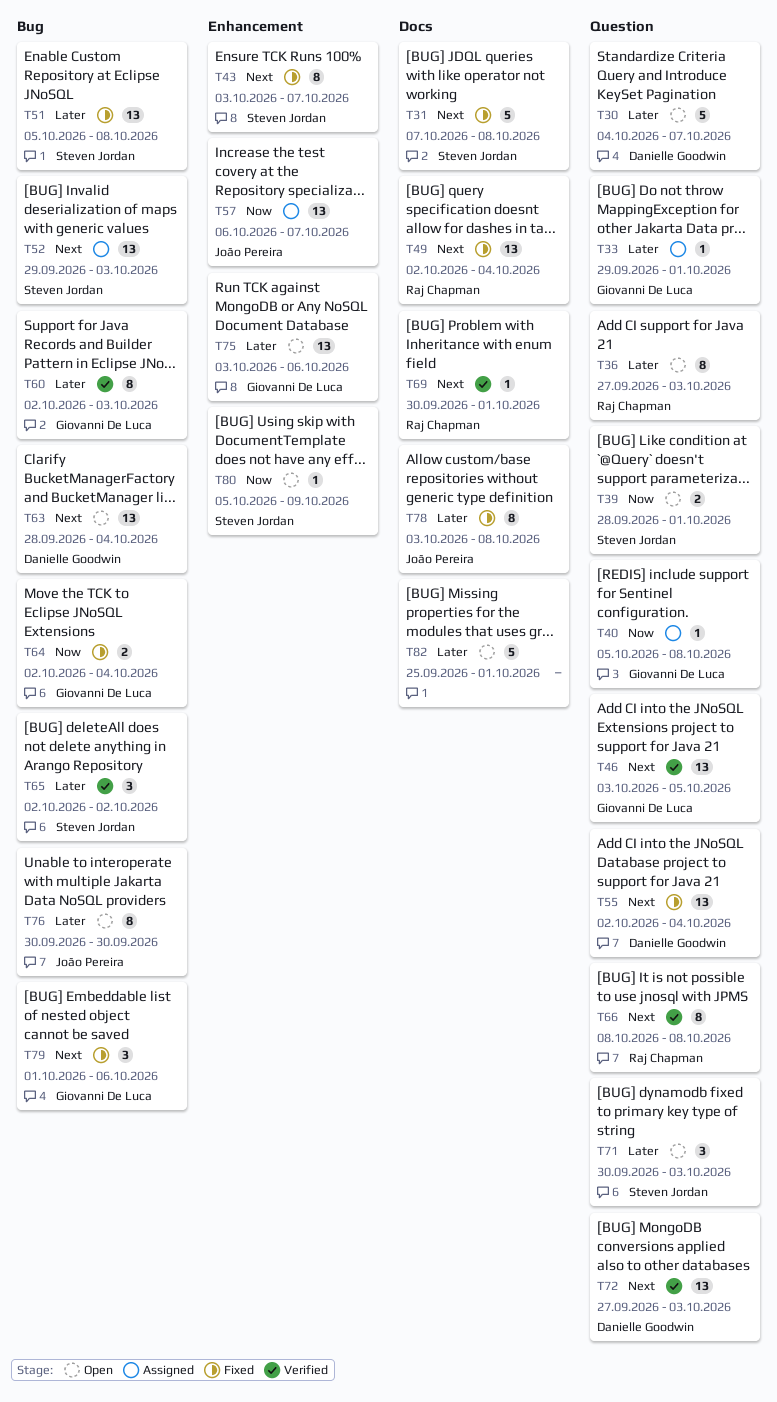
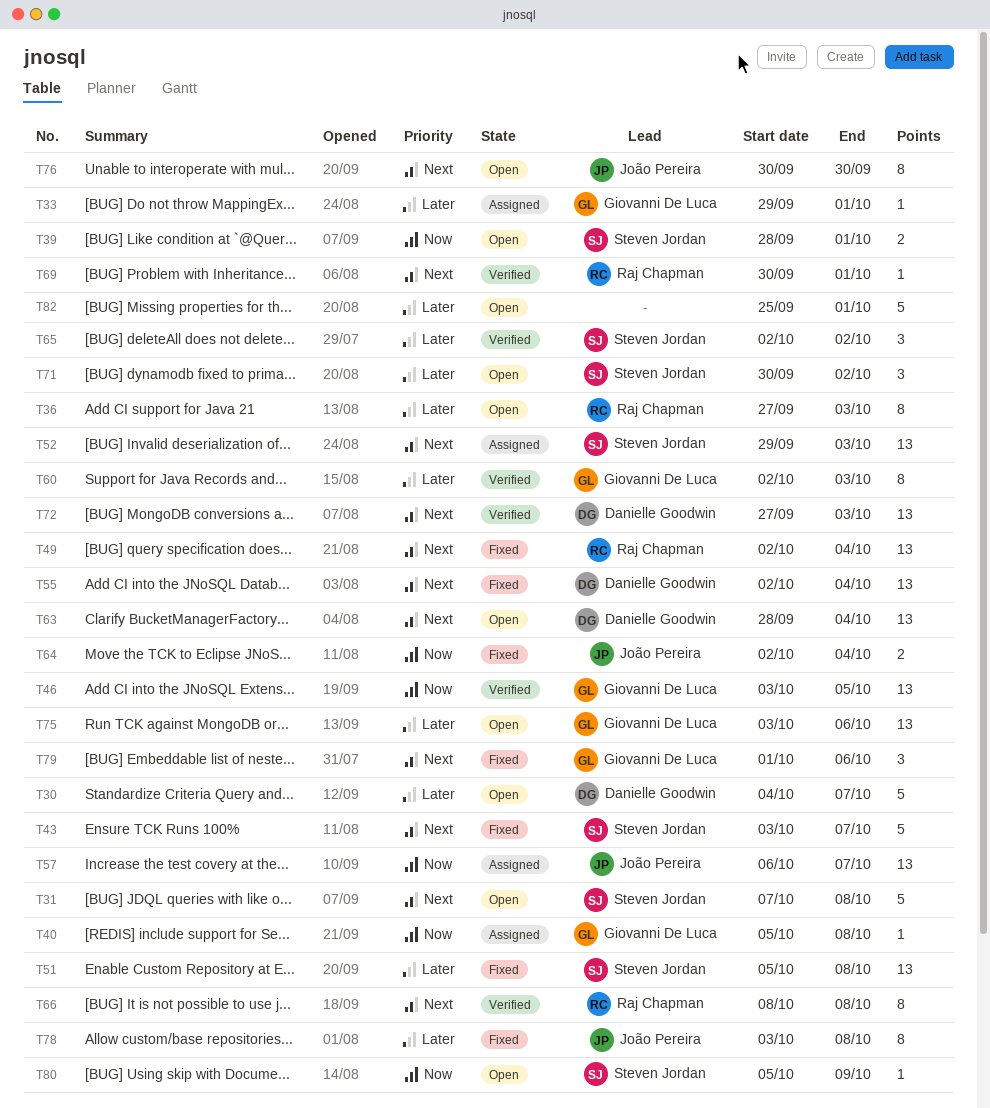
T31, status: Fixed -> Open
T43, estimate: 8 -> 5
T46, priority: Next -> Now
T64, owner: Giovanni De Luca -> João Pereira
T71, due: Oct 3 -> Oct 2
T76, priority: Later -> Next

